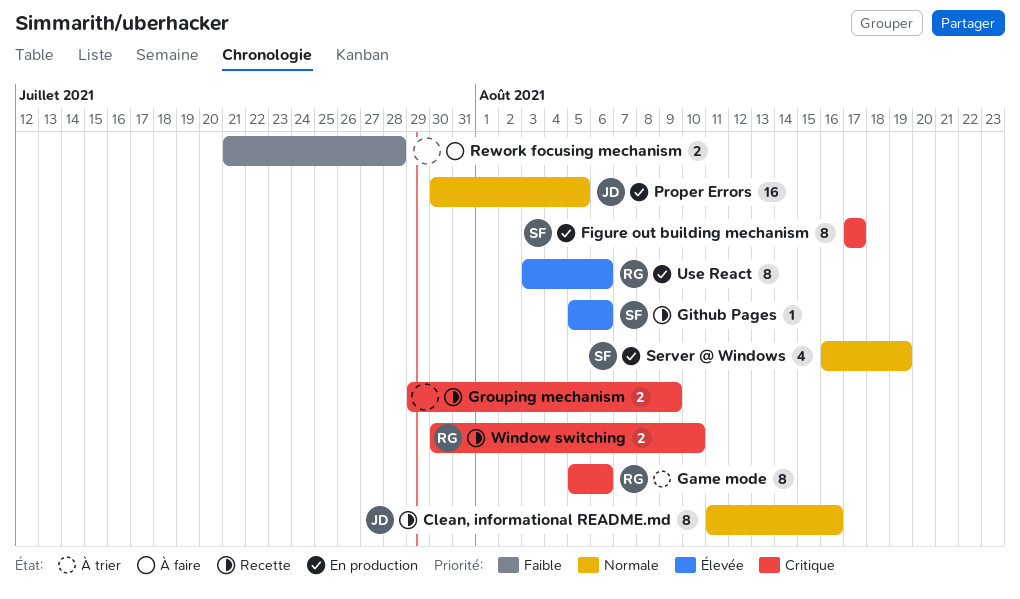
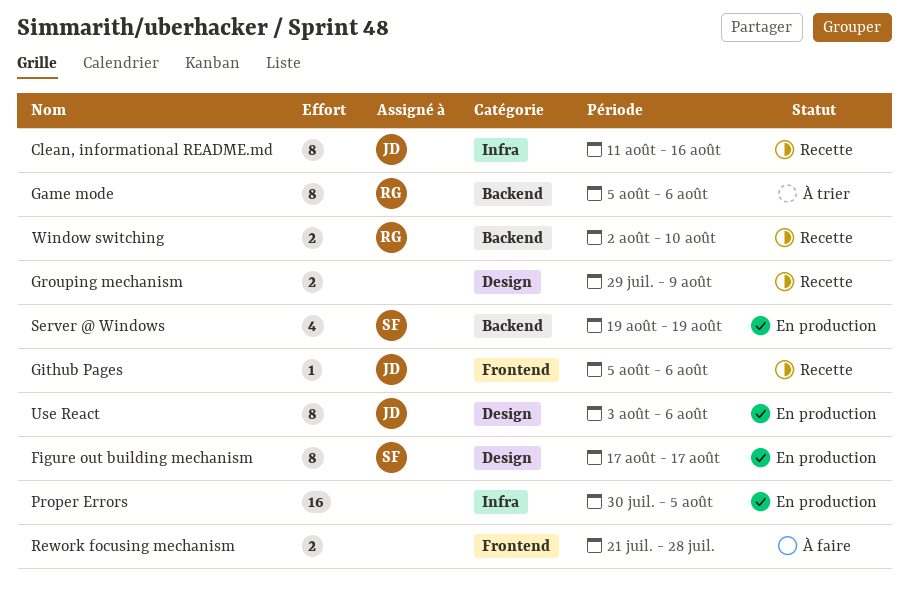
Github Pages, owner: SF -> JD
Proper Errors, owner: JD -> none
Server @ Windows, start: Aug 16 -> Aug 19
Use React, owner: RG -> JD
Window switching, start: Jul 30 -> Aug 2

